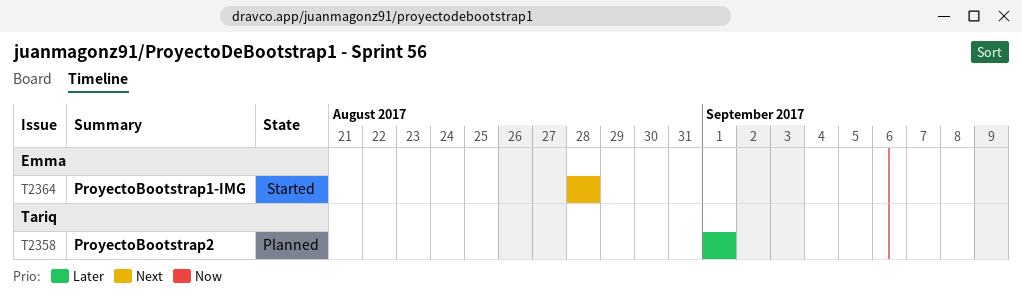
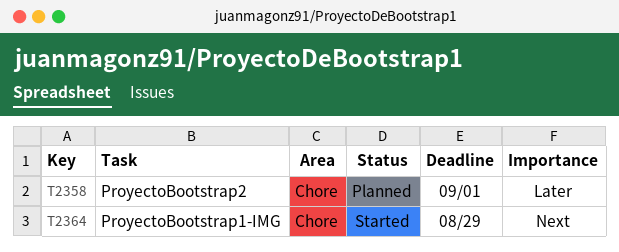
T2364, due: Aug 28 -> Aug 29

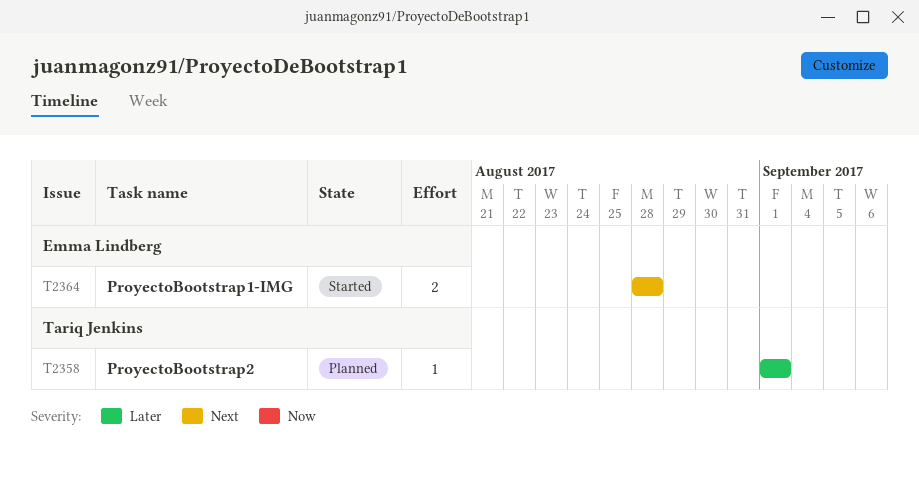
T2364, due: Aug 29 -> Aug 28

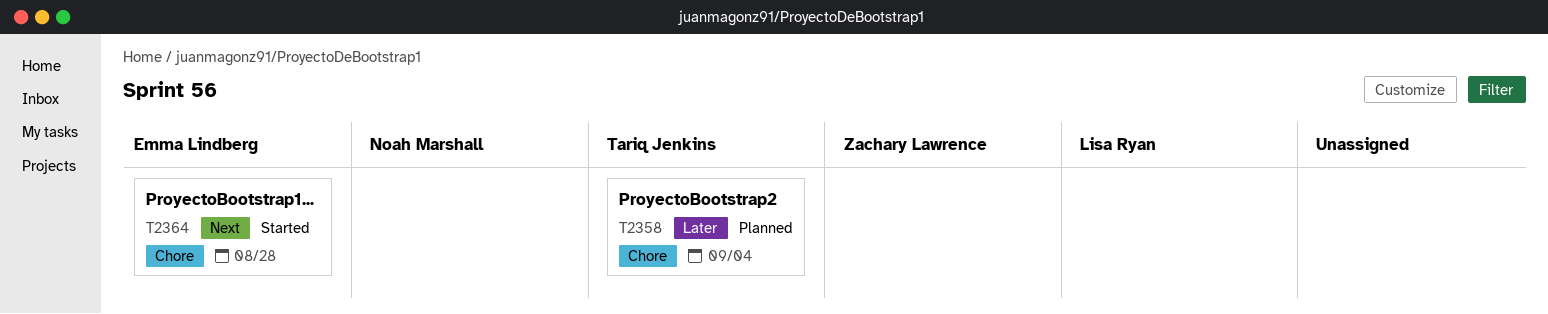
T2358, due: Sep 1 -> Sep 4

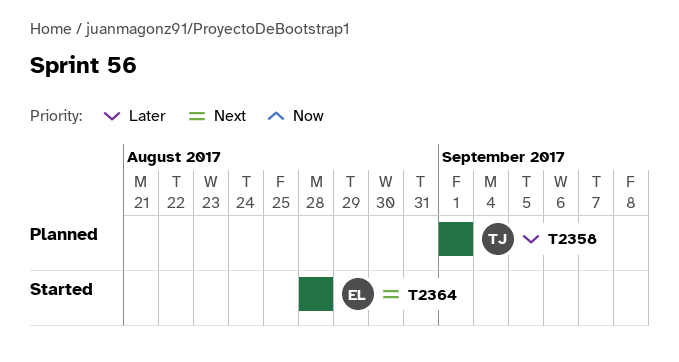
T2358, due: Sep 4 -> Sep 1

